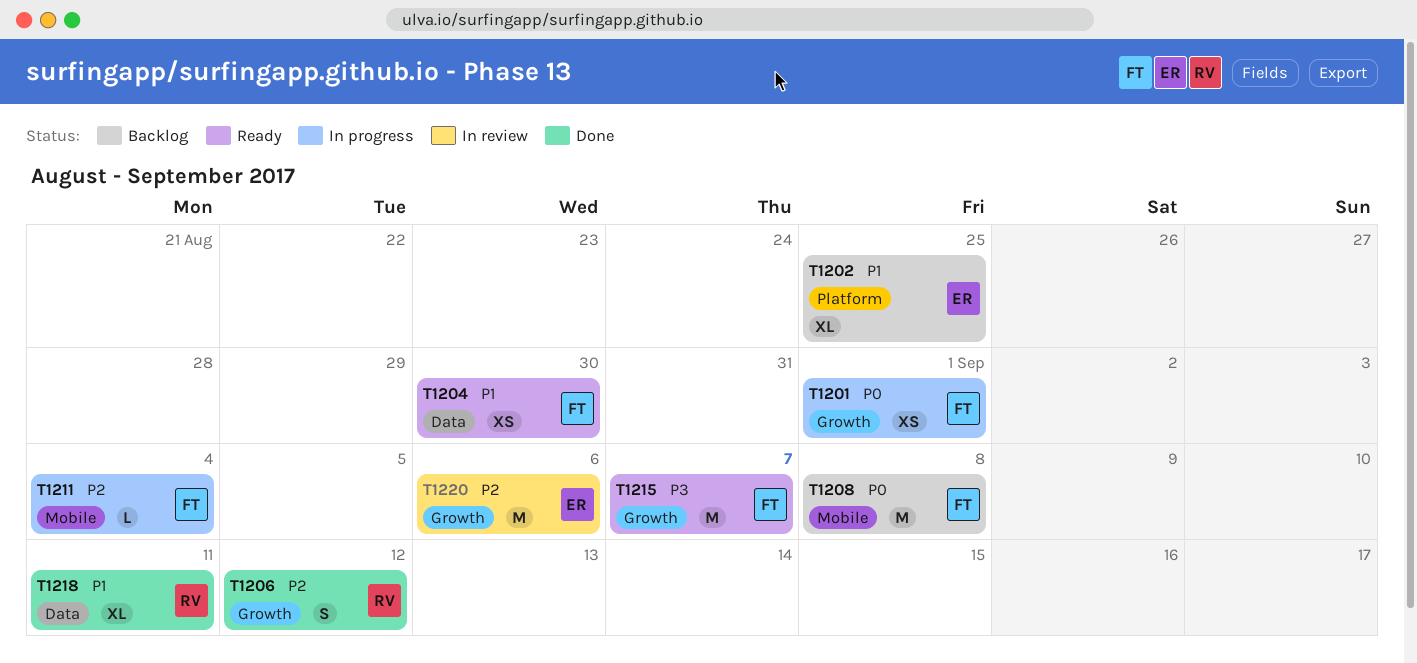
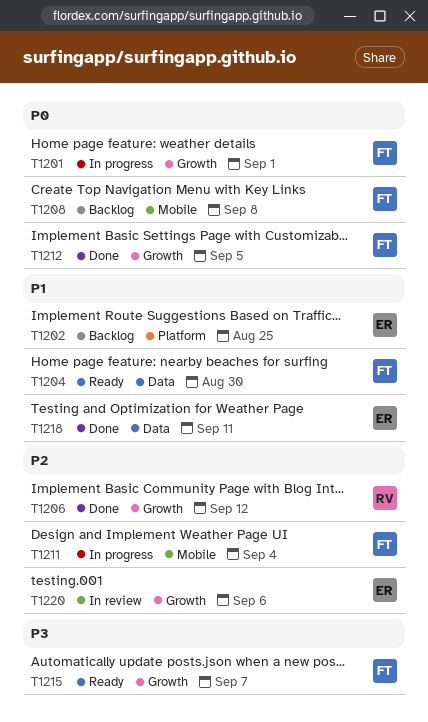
T1212: none -> present
T1218, owner: RV -> ER

